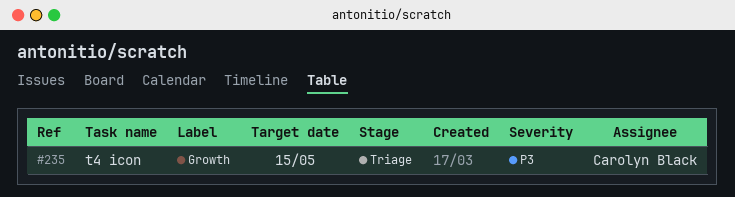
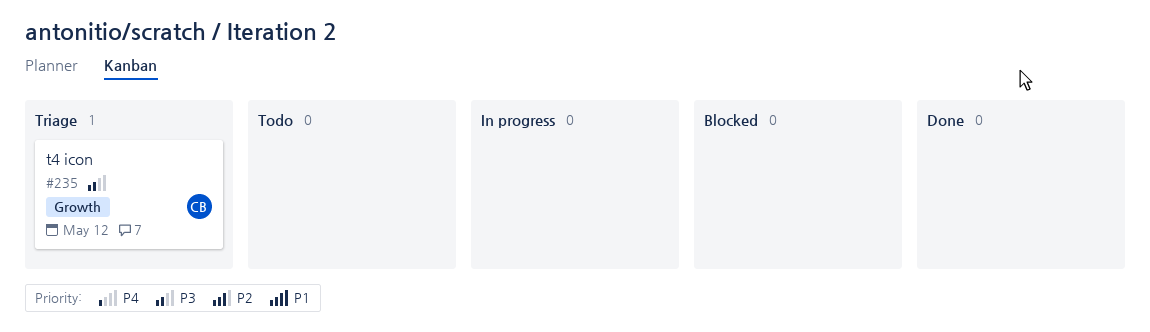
#235, due: May 15 -> May 12

